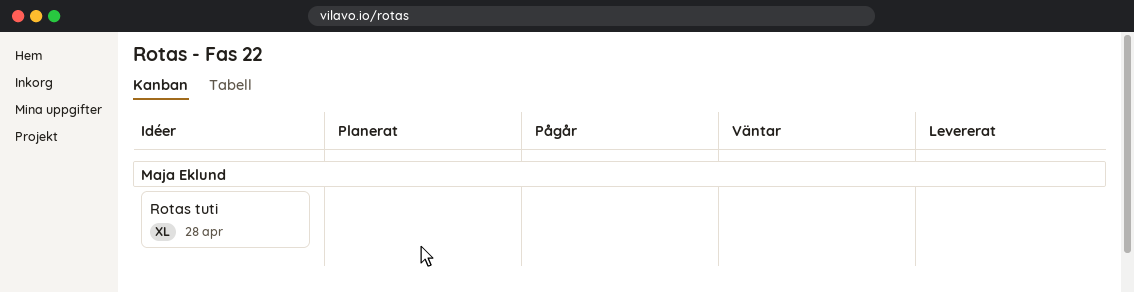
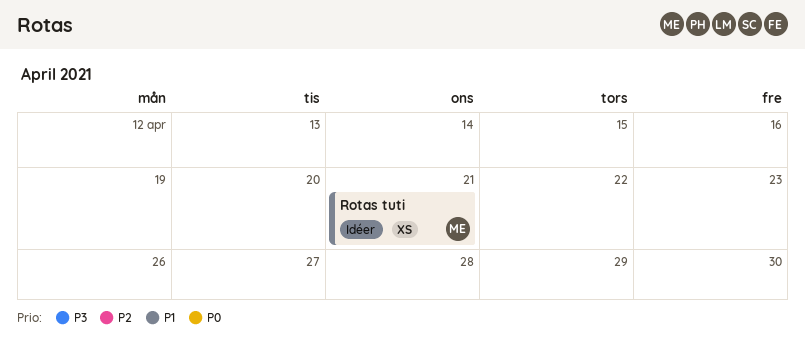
Rotas tuti, estimate: XL -> XS
Rotas tuti, due: Apr 28 -> Apr 21

